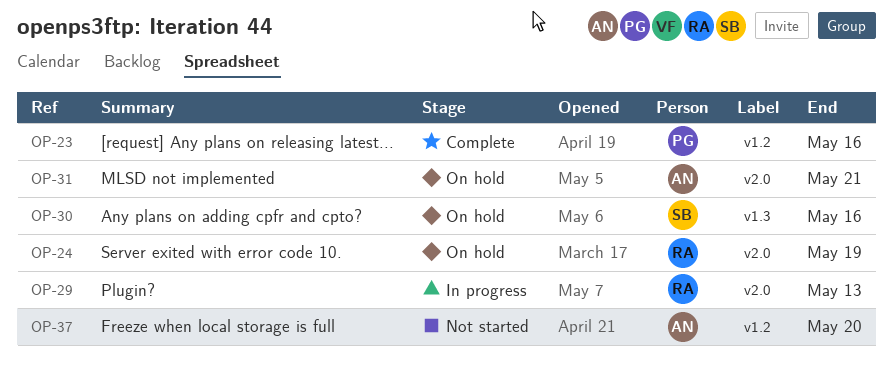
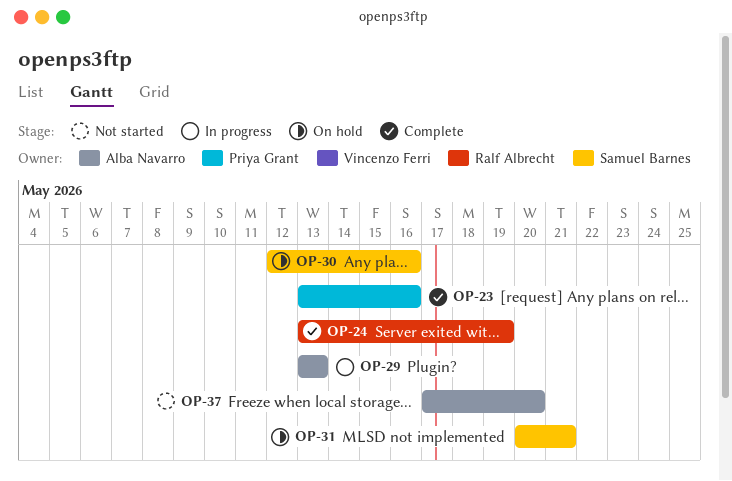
OP-24, status: On hold -> Complete
OP-29, owner: Ralf Albrecht -> Alba Navarro
OP-31, owner: Alba Navarro -> Samuel Barnes

